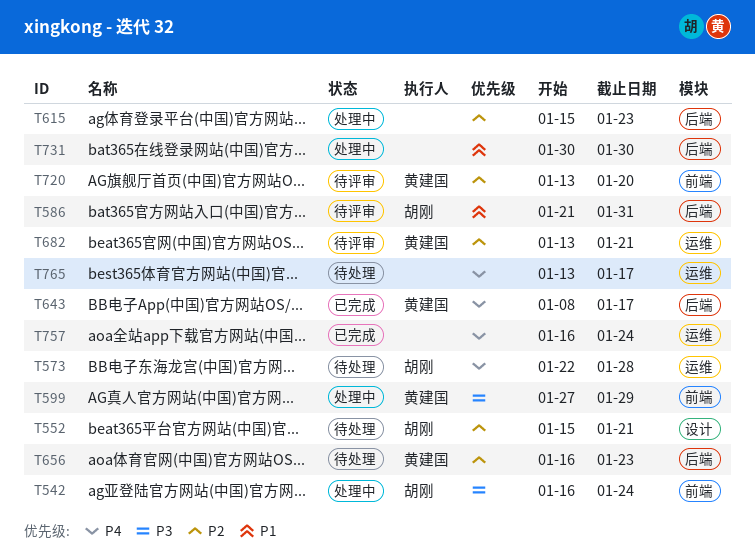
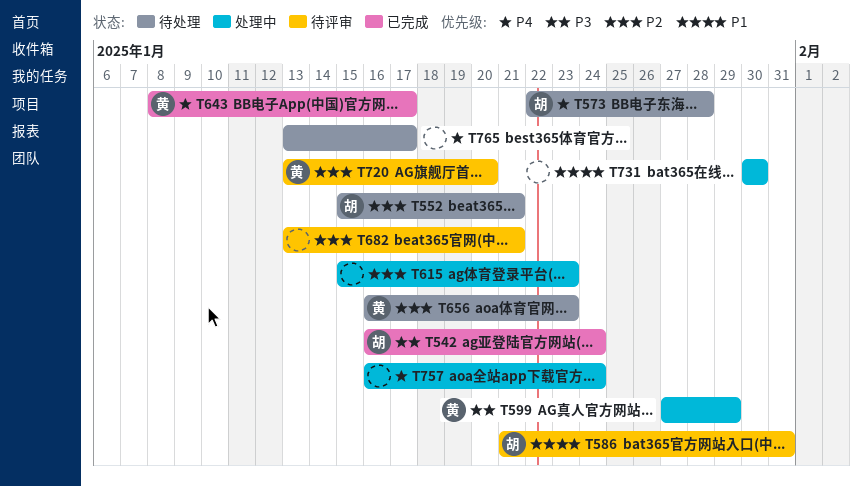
T542, status: 处理中 -> 已完成
T682, owner: 黄建国 -> none
T757, status: 已完成 -> 处理中

